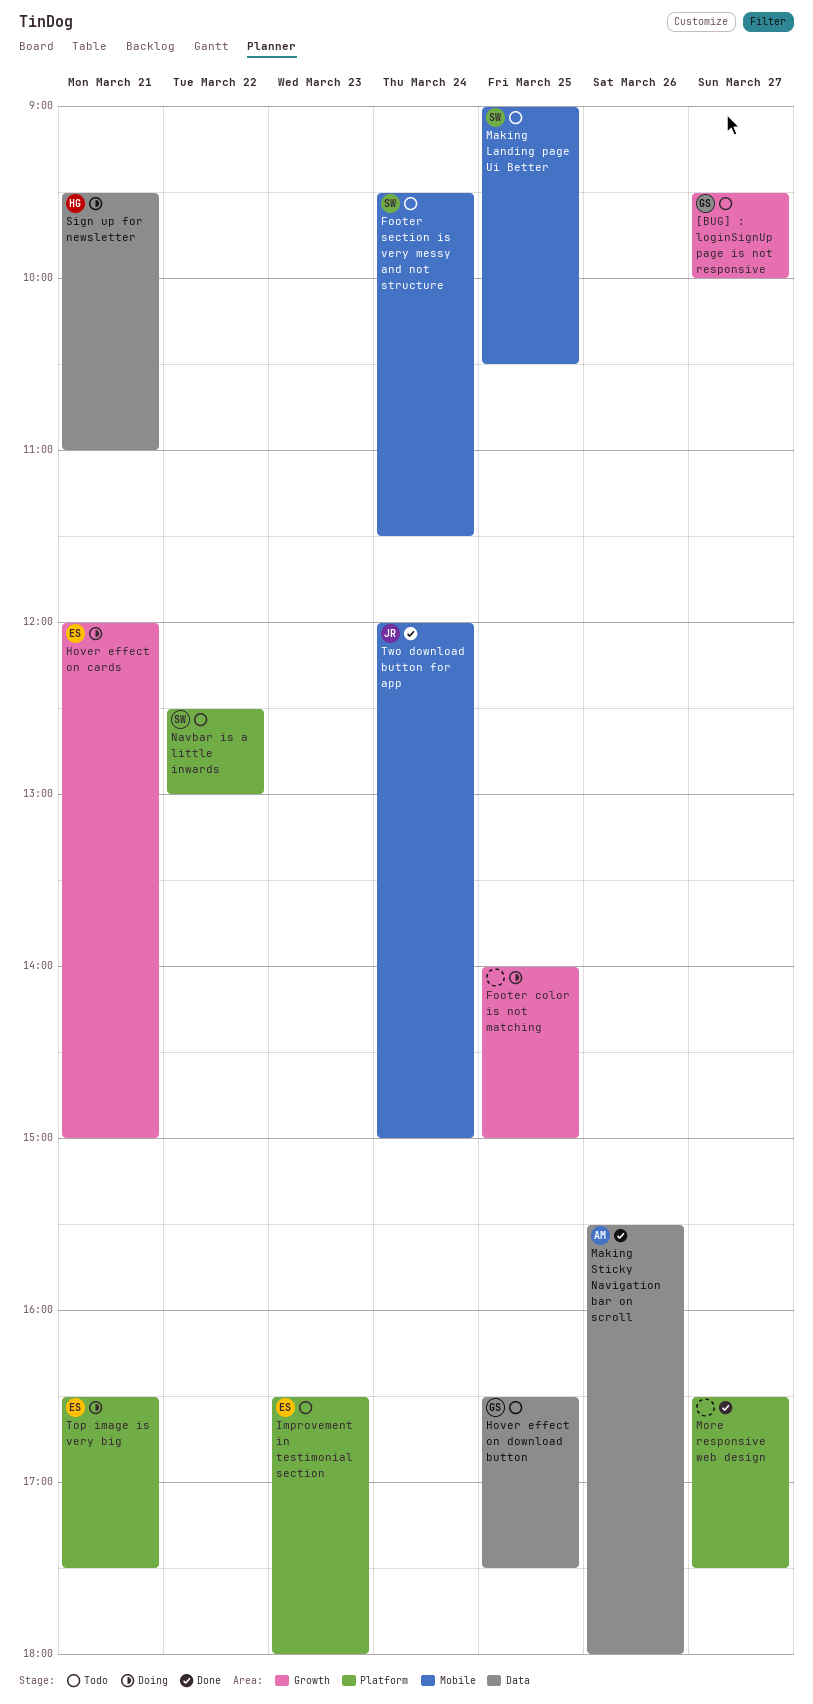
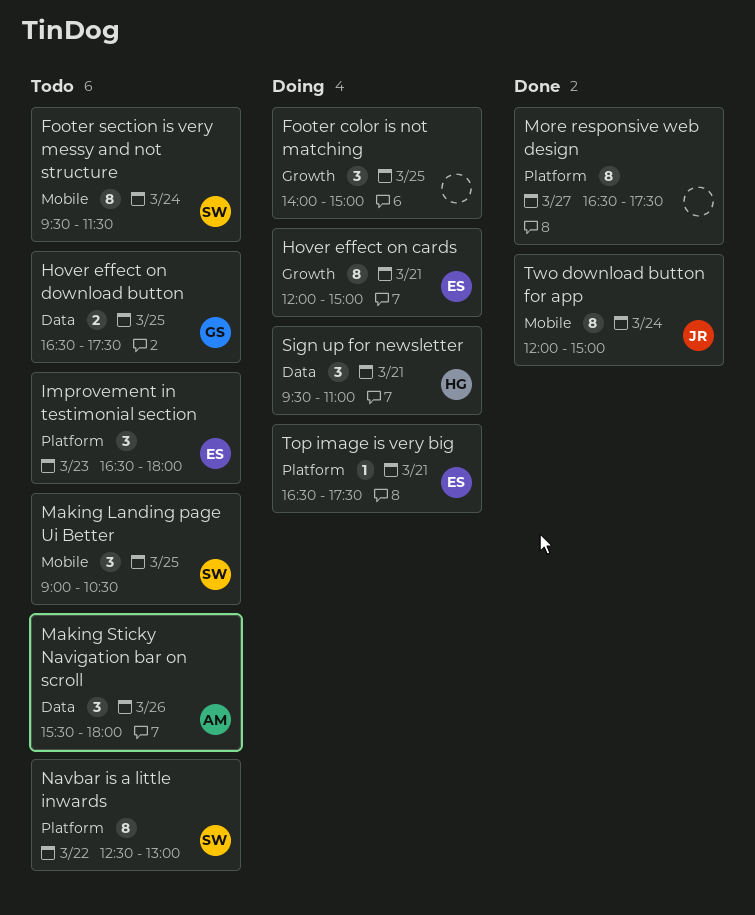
[BUG] : loginSignUp page is not responsive: present -> none
Making Sticky Navigation bar on scroll, status: Done -> Todo

